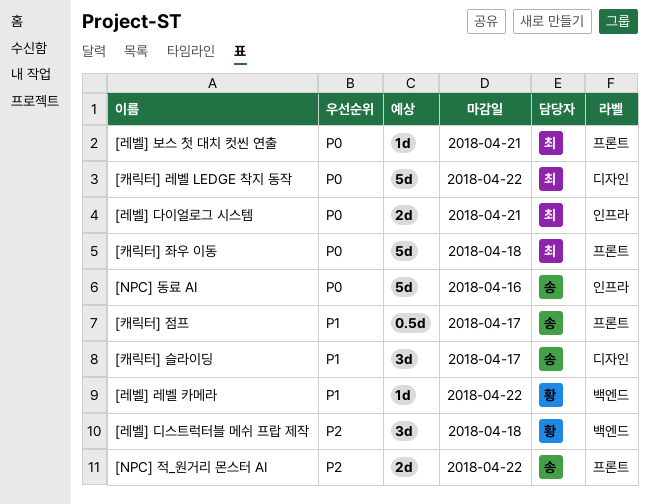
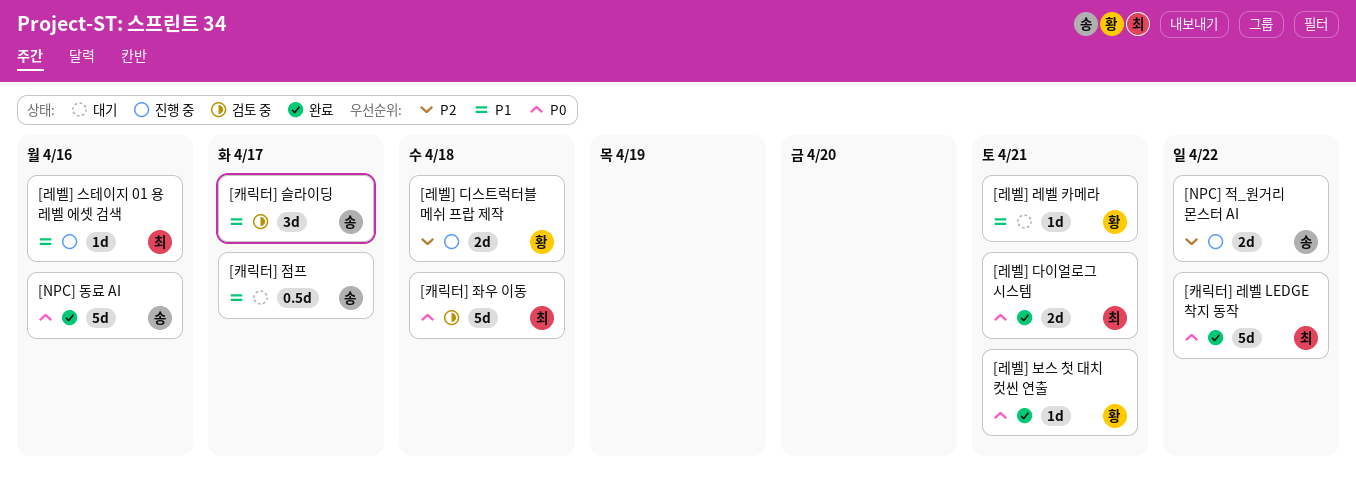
[레벨] 디스트럭터블 메쉬 프랍 제작, estimate: 3d -> 2d
[레벨] 레벨 카메라, due: Apr 22 -> Apr 21
[레벨] 보스 첫 대치 컷씬 연출, owner: 최 -> 황
[레벨] 스테이지 01 용 레벨 에셋 검색: none -> present

